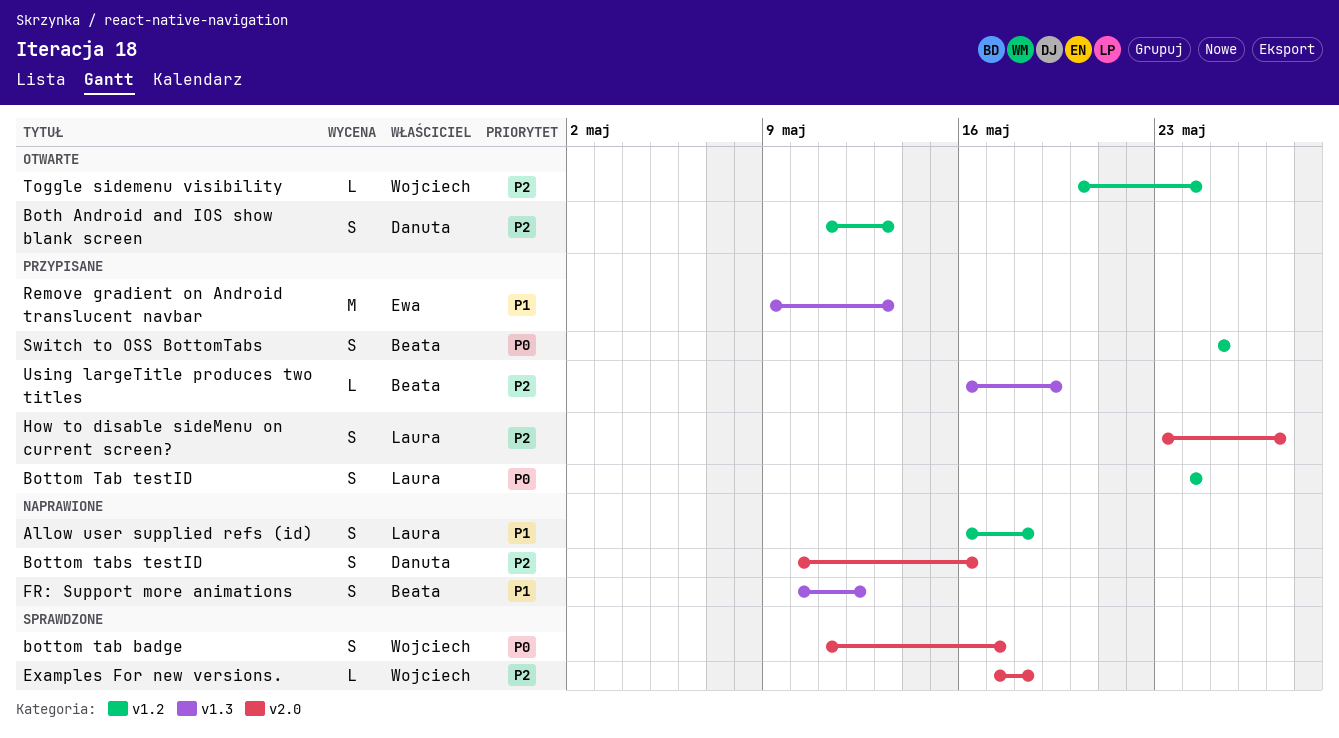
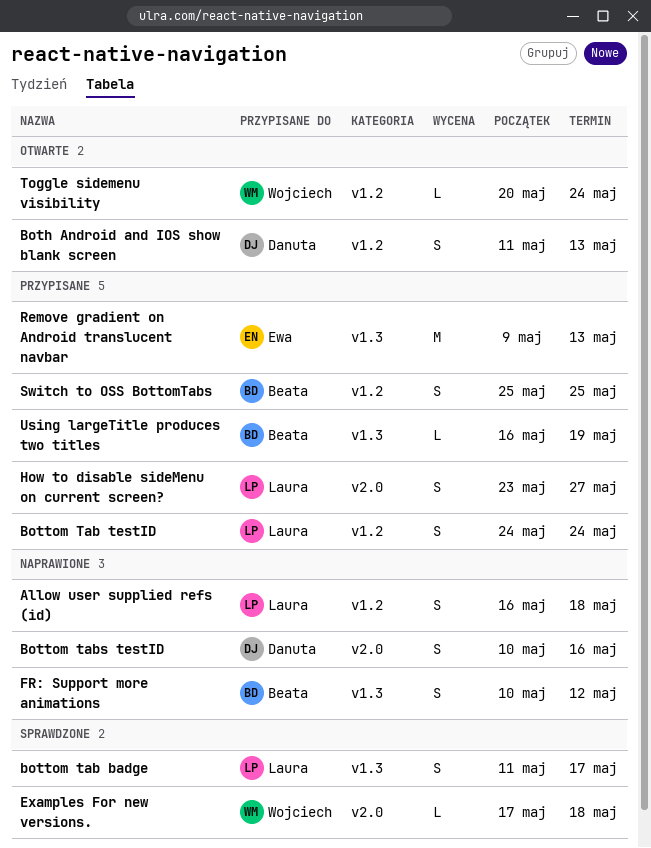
bottom tab badge, owner: Wojciech -> Laura
bottom tab badge, label: v2.0 -> v1.3

